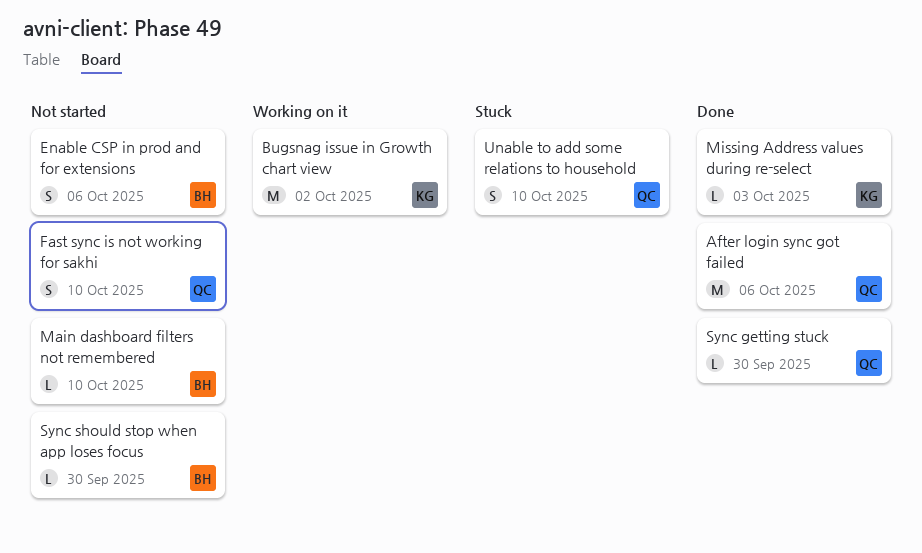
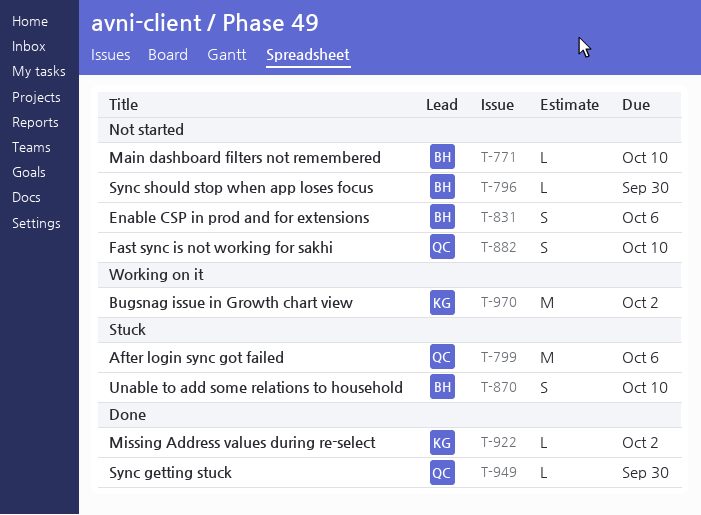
After login sync got failed, status: Done -> Stuck
Missing Address values during re-select, due: Oct 3 -> Oct 2
Unable to add some relations to household, owner: QC -> BH

